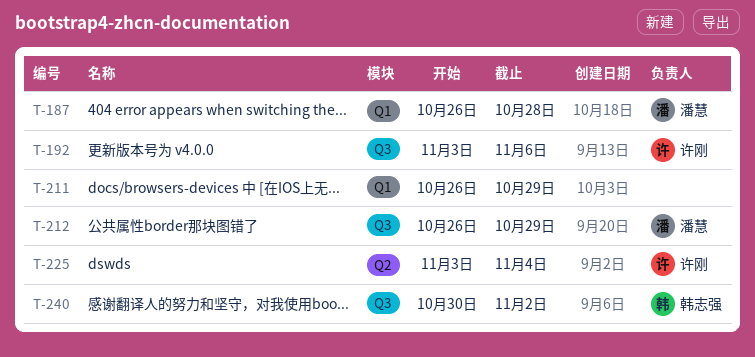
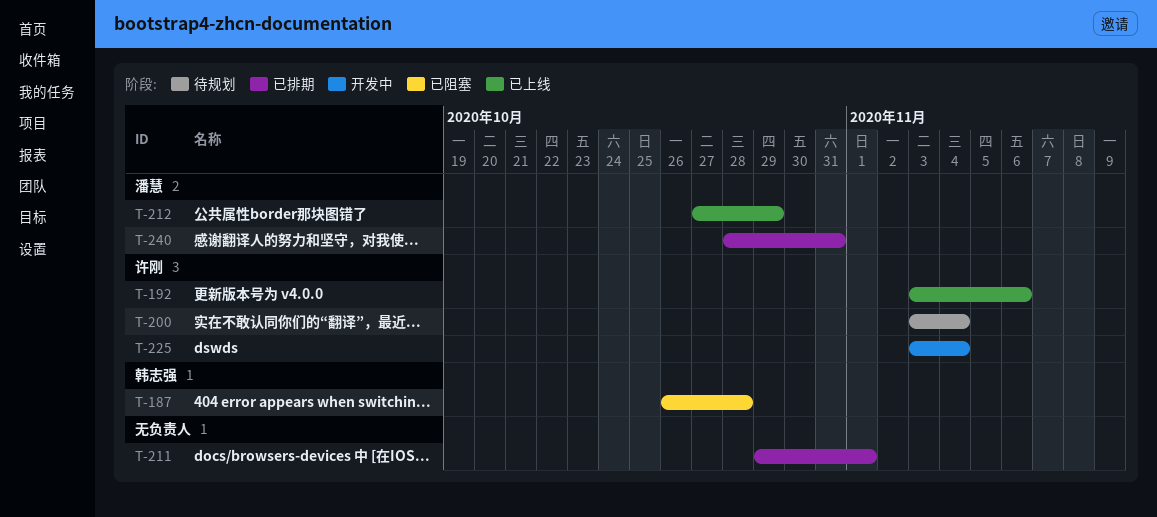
T-187, owner: 潘慧 -> 韩志强
T-200: none -> present
T-211, start: Oct 26 -> Oct 29
T-211, due: Oct 29 -> Nov 1
T-212, start: Oct 26 -> Oct 27
T-240, owner: 韩志强 -> 潘慧
T-240, start: Oct 30 -> Oct 28
T-240, due: Nov 2 -> Oct 31

